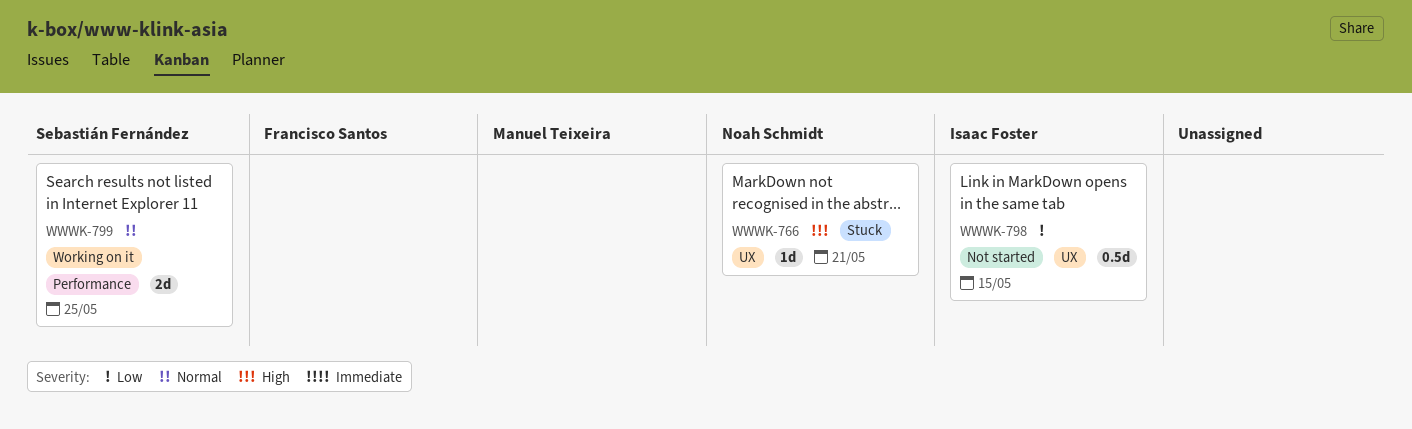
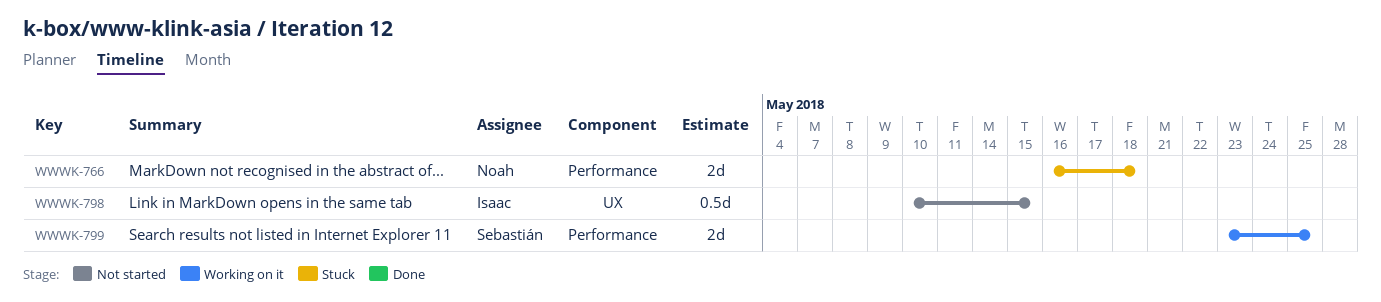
WWWK-766, label: UX -> Performance
WWWK-766, estimate: 1d -> 2d
WWWK-766, due: May 21 -> May 18

